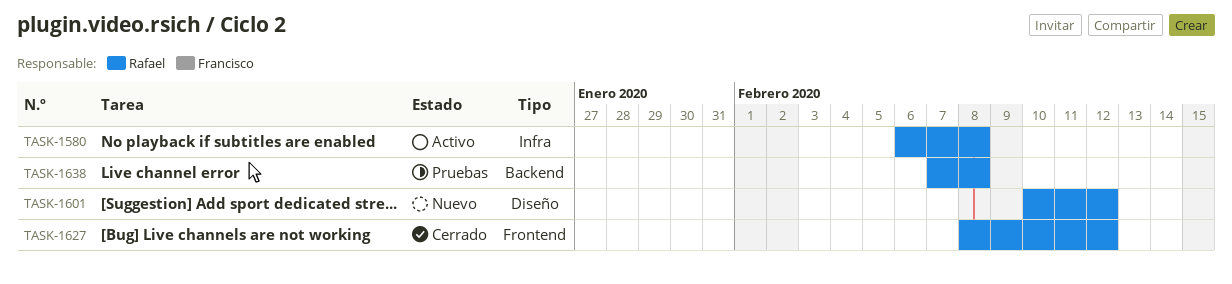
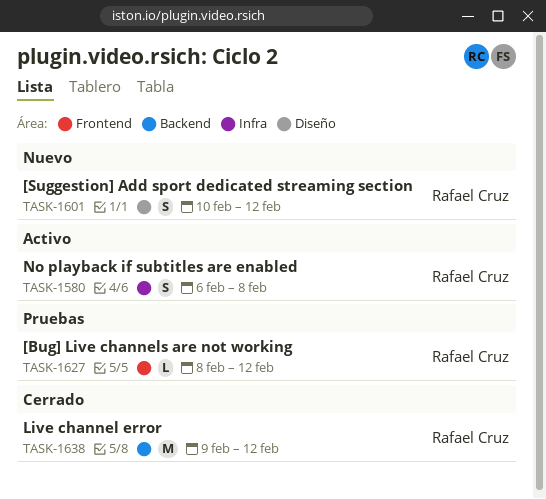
TASK-1627, status: Cerrado -> Pruebas
TASK-1638, status: Pruebas -> Cerrado
TASK-1638, start: Feb 7 -> Feb 9
TASK-1638, due: Feb 8 -> Feb 12

